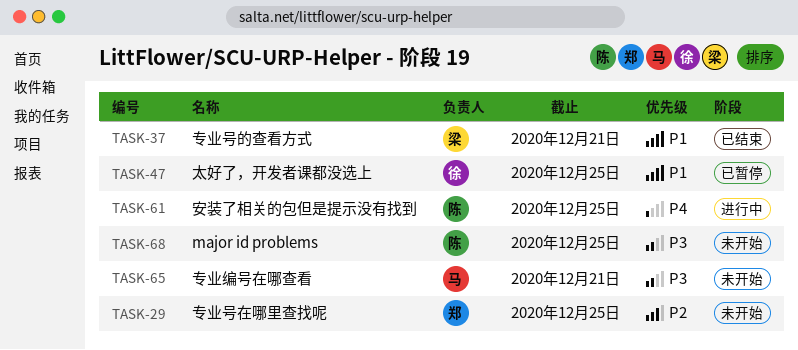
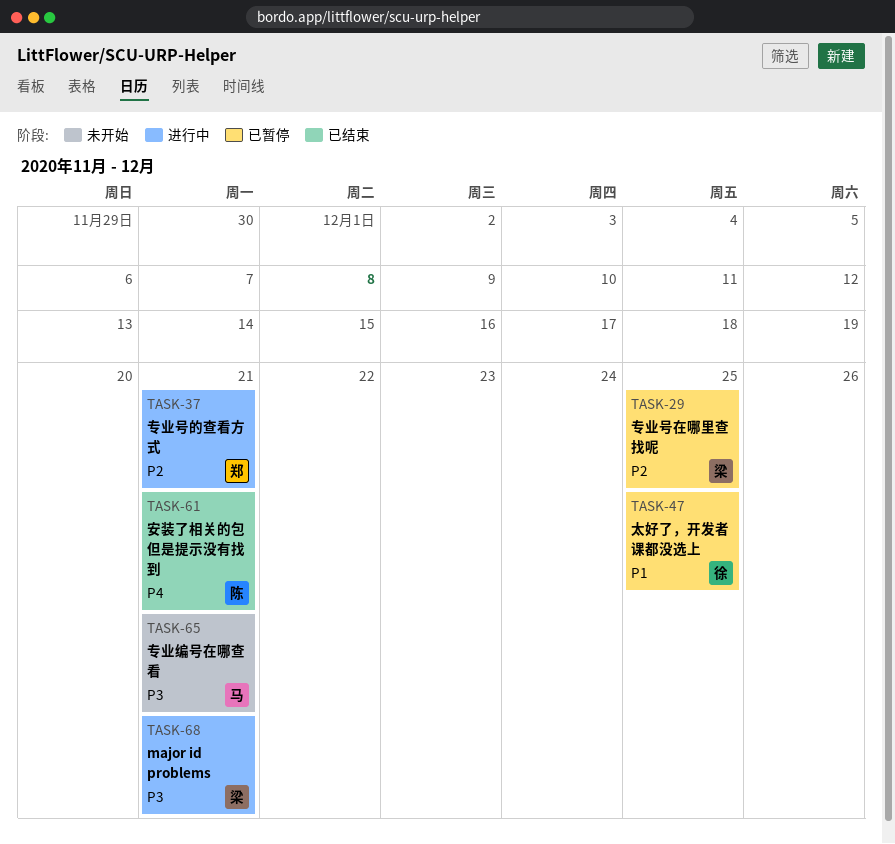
TASK-29, status: 未开始 -> 已暂停
TASK-29, owner: 郑 -> 梁
TASK-37, status: 已结束 -> 进行中
TASK-37, owner: 梁 -> 郑
TASK-37, priority: P1 -> P2
TASK-61, status: 进行中 -> 已结束
TASK-61, due: Dec 25 -> Dec 21
TASK-68, status: 未开始 -> 进行中
TASK-68, owner: 陈 -> 梁
TASK-68, due: Dec 25 -> Dec 21

